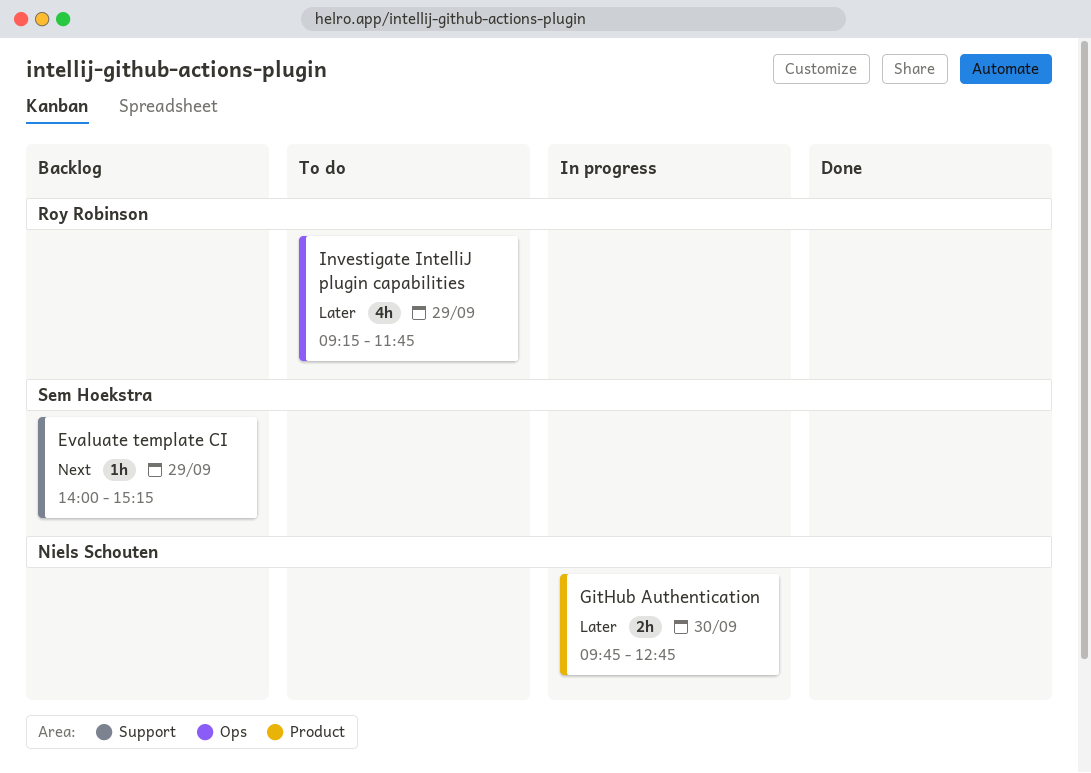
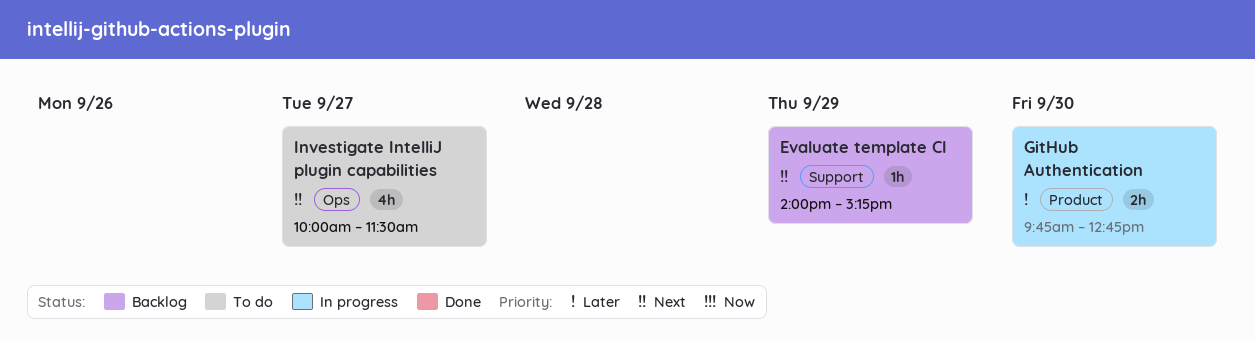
Investigate IntelliJ plugin capabilities, priority: Later -> Next
Investigate IntelliJ plugin capabilities, day: Sep 29 -> Sep 27
Investigate IntelliJ plugin capabilities, begins: 09:15 -> 10:00
Investigate IntelliJ plugin capabilities, ends: 11:45 -> 11:30

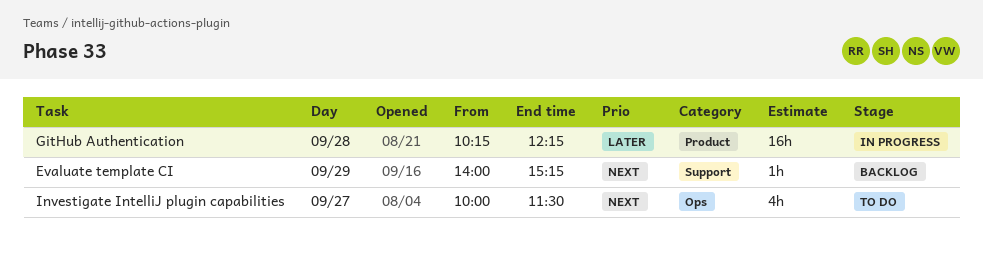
GitHub Authentication, estimate: 2h -> 16h
GitHub Authentication, day: Sep 30 -> Sep 28
GitHub Authentication, begins: 09:45 -> 10:15
GitHub Authentication, ends: 12:45 -> 12:15

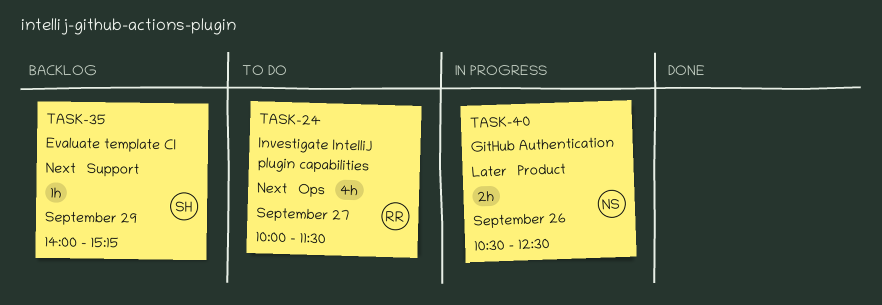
GitHub Authentication, estimate: 16h -> 2h
GitHub Authentication, day: Sep 28 -> Sep 26
GitHub Authentication, begins: 10:15 -> 10:30
GitHub Authentication, ends: 12:15 -> 12:30

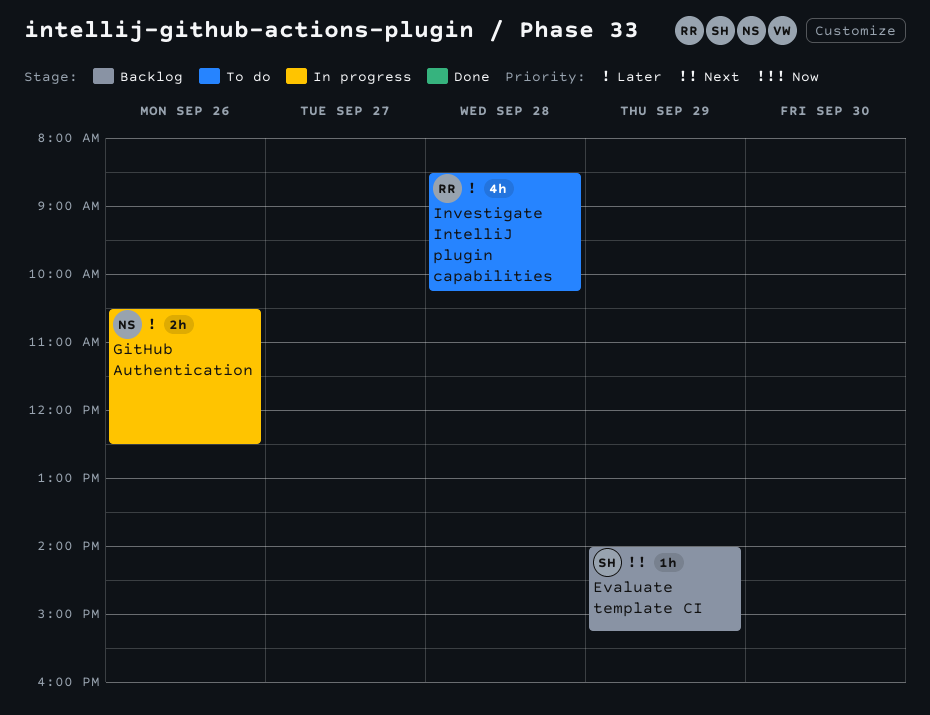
Investigate IntelliJ plugin capabilities, priority: Next -> Later
Investigate IntelliJ plugin capabilities, day: Sep 27 -> Sep 28
Investigate IntelliJ plugin capabilities, begins: 10:00 -> 08:30
Investigate IntelliJ plugin capabilities, ends: 11:30 -> 10:15

